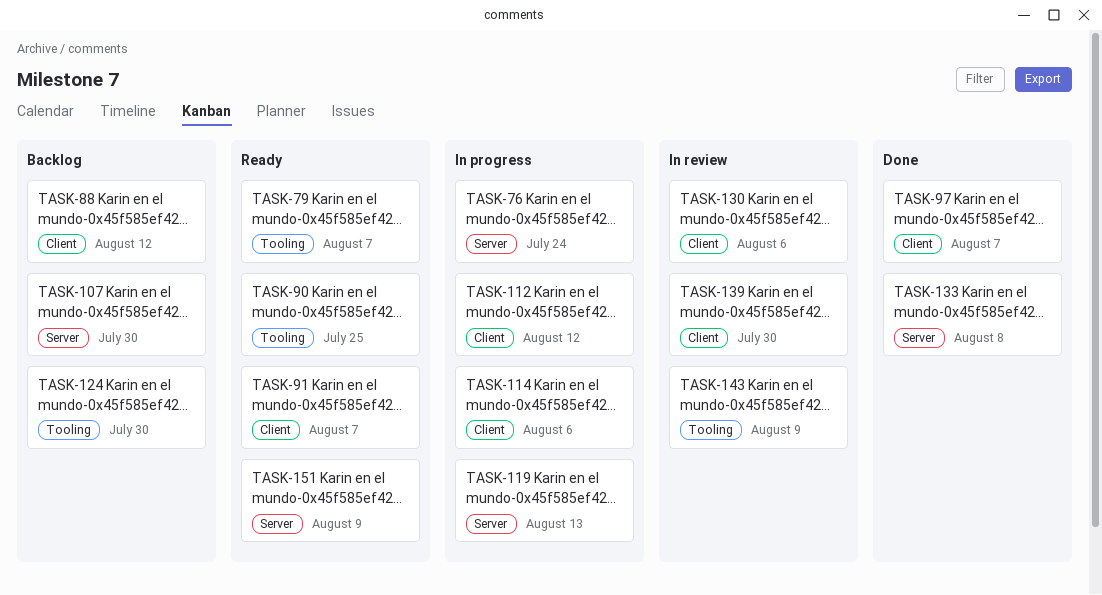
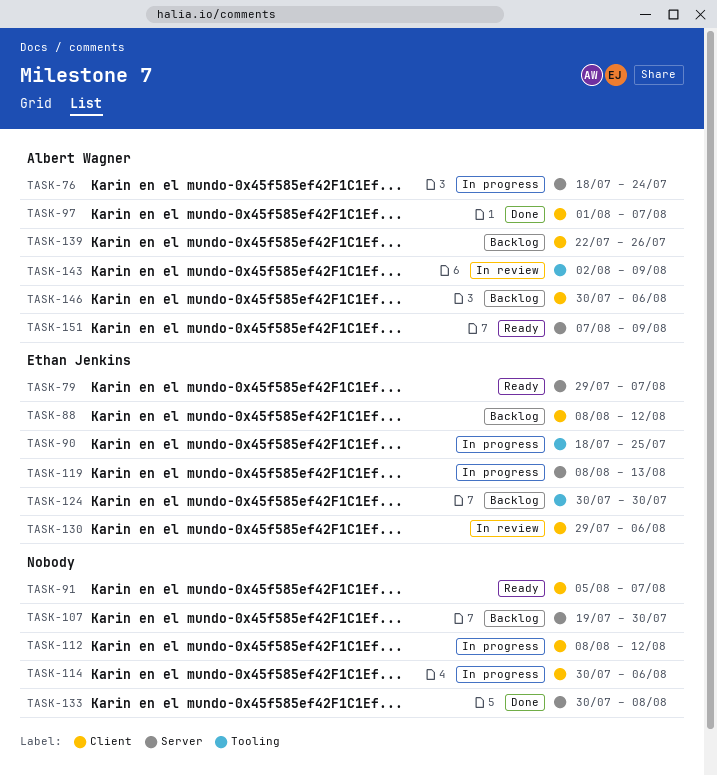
TASK-79, label: Tooling -> Server
TASK-90, status: Ready -> In progress
TASK-139, status: In review -> Backlog
TASK-139, due: Jul 30 -> Jul 26
TASK-146: none -> present

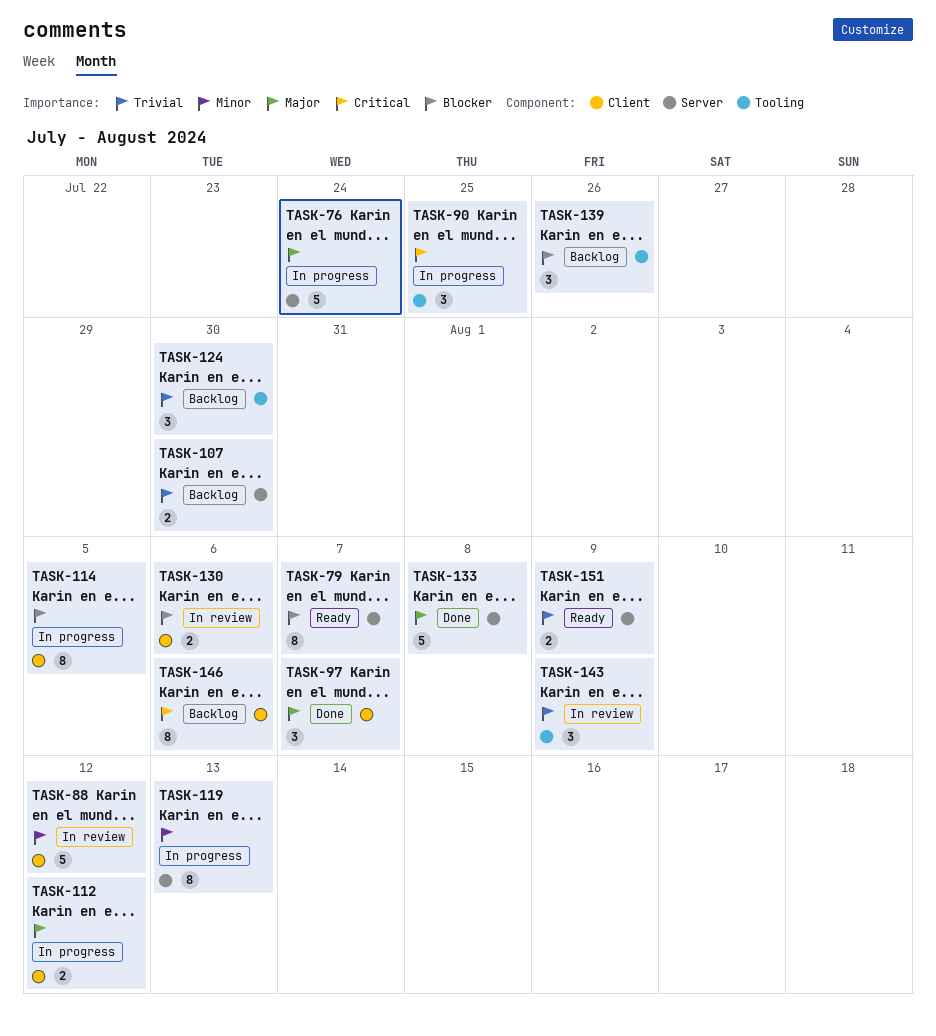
TASK-88, status: Backlog -> In review
TASK-91: present -> none
TASK-114, due: Aug 6 -> Aug 5
TASK-139, label: Client -> Tooling

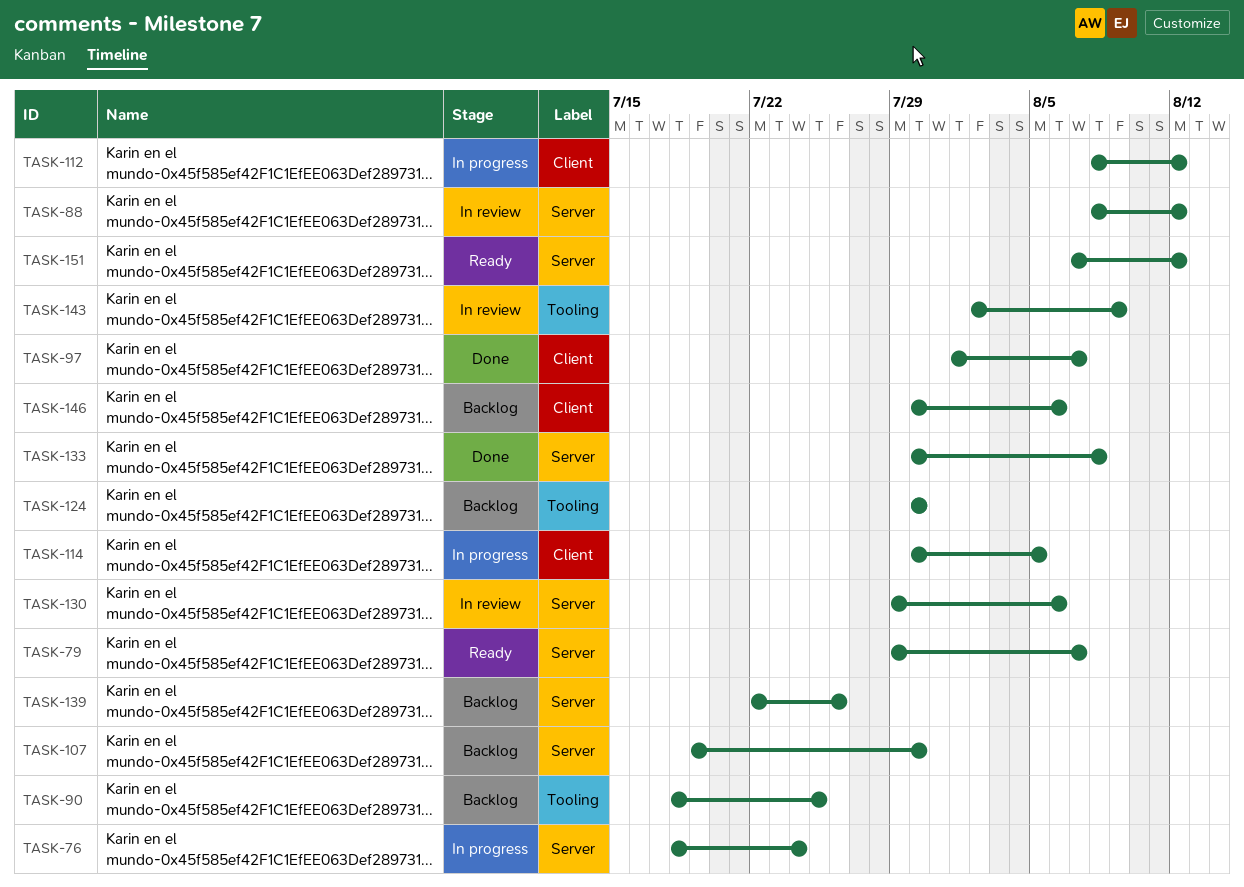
TASK-88, label: Client -> Server
TASK-90, status: In progress -> Backlog
TASK-119: present -> none
TASK-130, label: Client -> Server
TASK-139, label: Tooling -> Server
TASK-151, due: Aug 9 -> Aug 12

